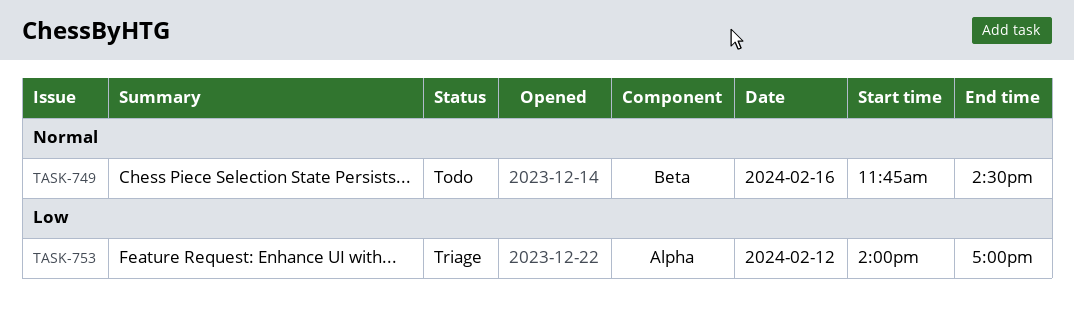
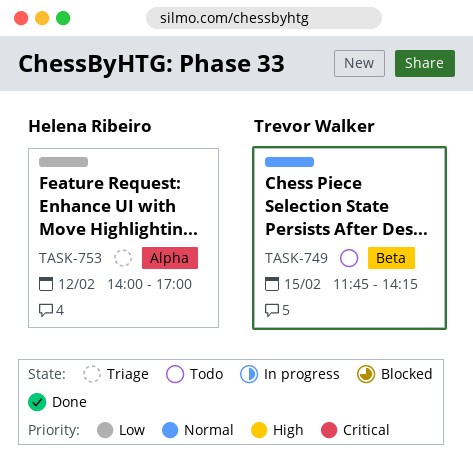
TASK-749, day: Feb 16 -> Feb 15
TASK-749, ends: 14:30 -> 14:15

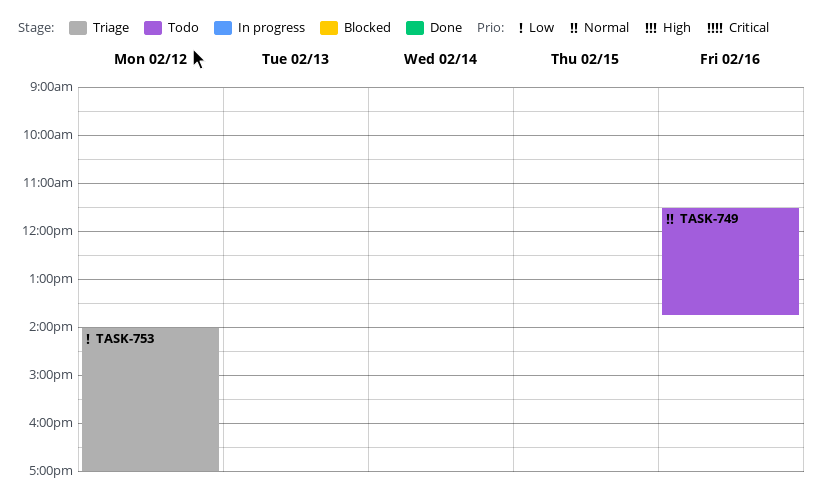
TASK-749, day: Feb 15 -> Feb 16
TASK-749, begins: 11:45 -> 11:30
TASK-749, ends: 14:15 -> 13:45

